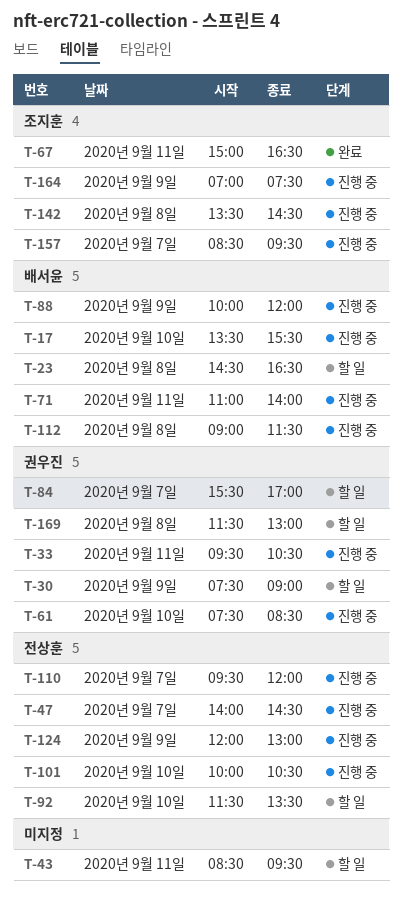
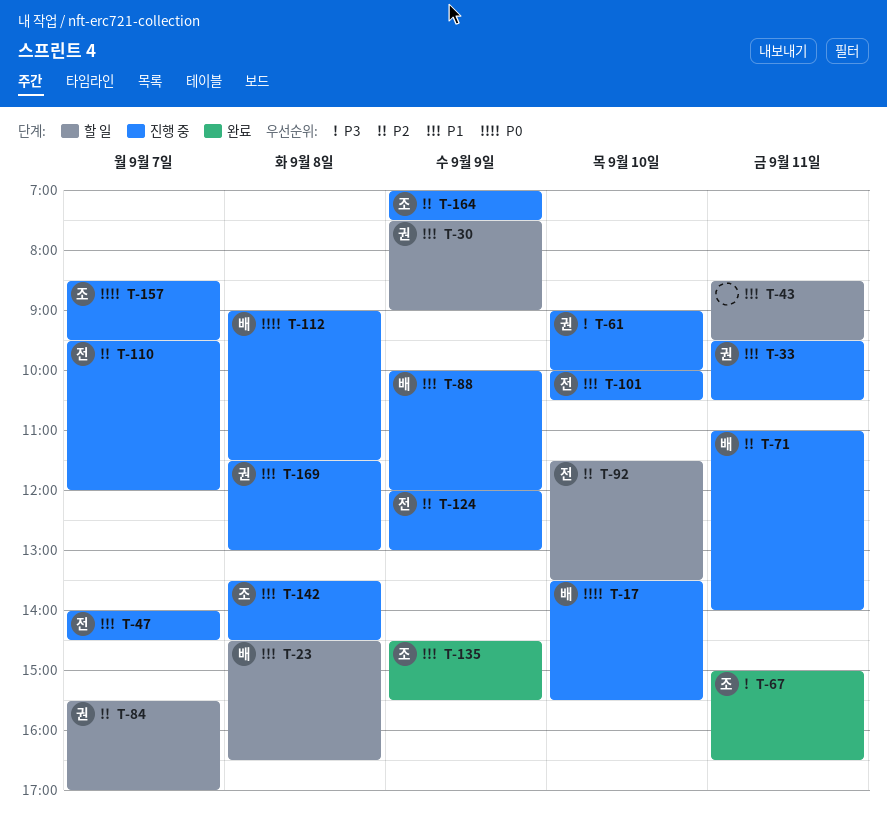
T-61, begins: 07:30 -> 09:00
T-61, ends: 08:30 -> 10:00
T-135: none -> present
T-169, status: 할 일 -> 진행 중

